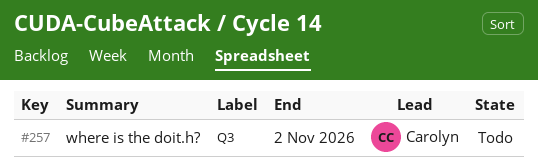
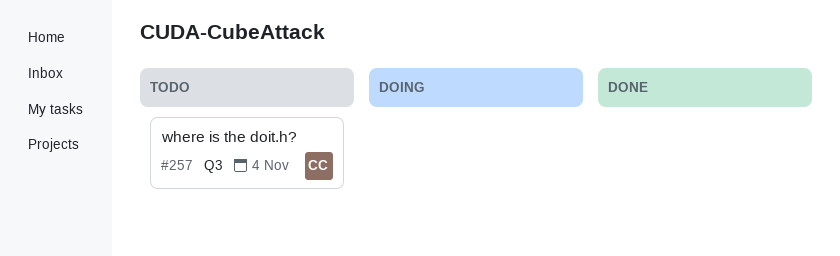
#257, due: Nov 2 -> Nov 4

